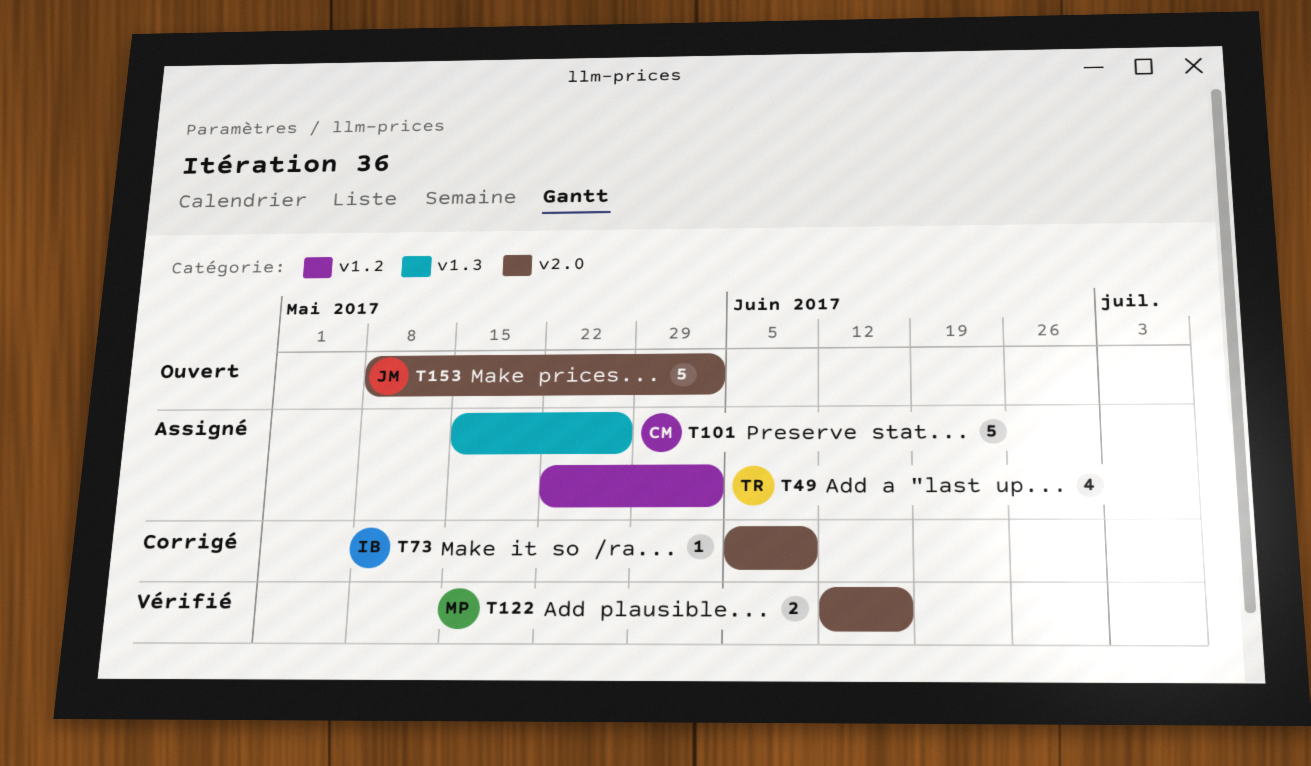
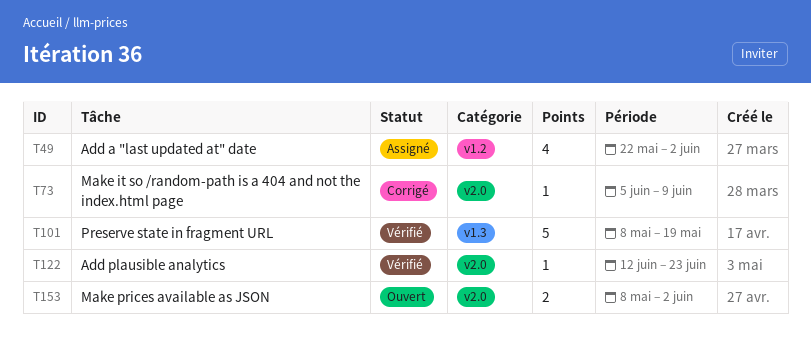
T101, status: Assigné -> Vérifié
T101, start: May 15 -> May 8
T101, due: May 26 -> May 19
T122, estimate: 2 -> 1
T122, due: Jun 16 -> Jun 23
T153, estimate: 5 -> 2

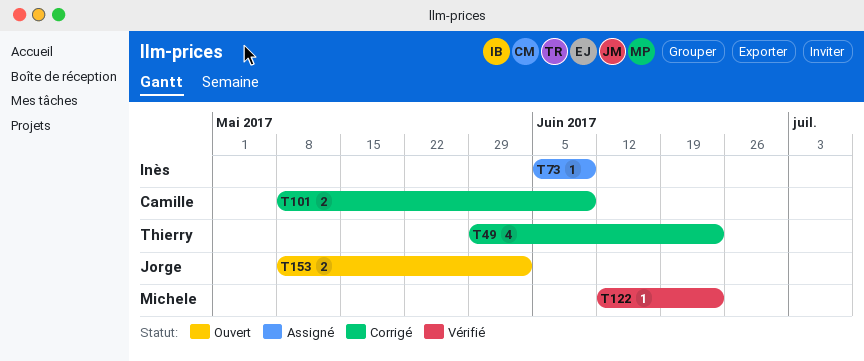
T49, status: Assigné -> Corrigé
T49, start: May 22 -> May 29
T49, due: Jun 2 -> Jun 23
T73, status: Corrigé -> Assigné
T101, status: Vérifié -> Corrigé
T101, estimate: 5 -> 2
T101, due: May 19 -> Jun 9

